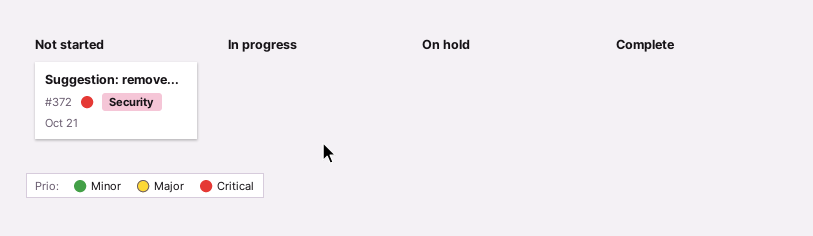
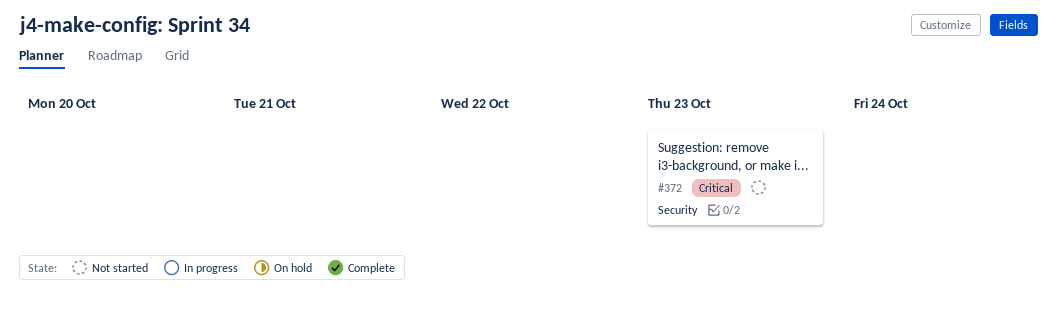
#372, due: Oct 21 -> Oct 23

